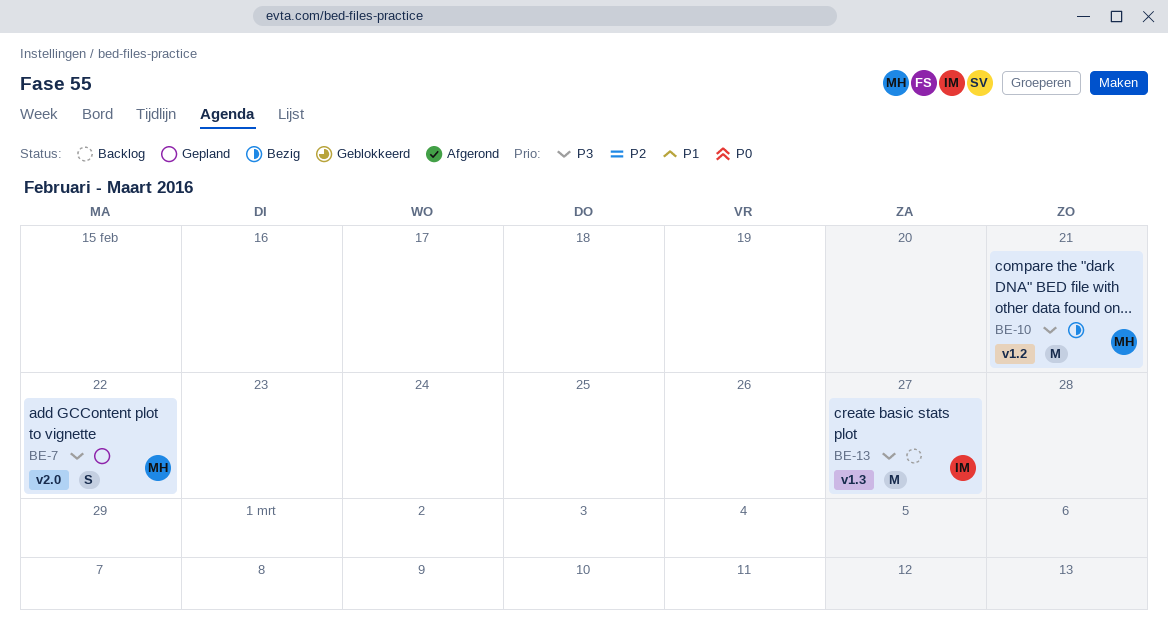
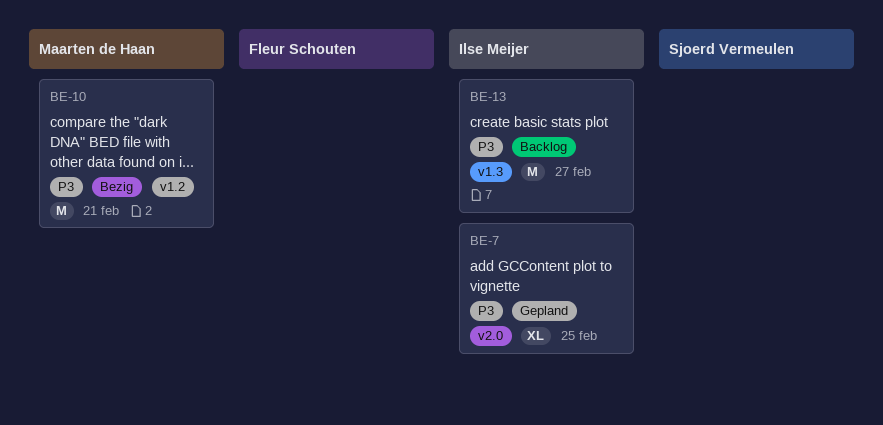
BE-7, owner: Maarten de Haan -> Ilse Meijer
BE-7, estimate: S -> XL
BE-7, due: Feb 22 -> Feb 25

